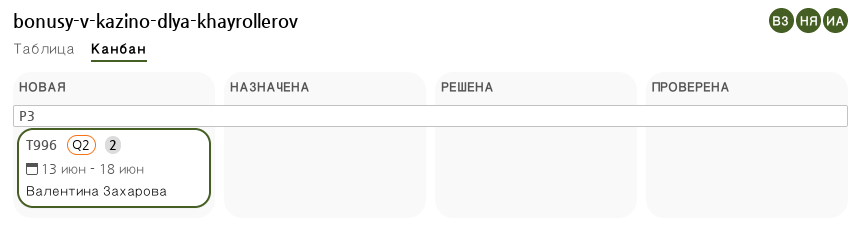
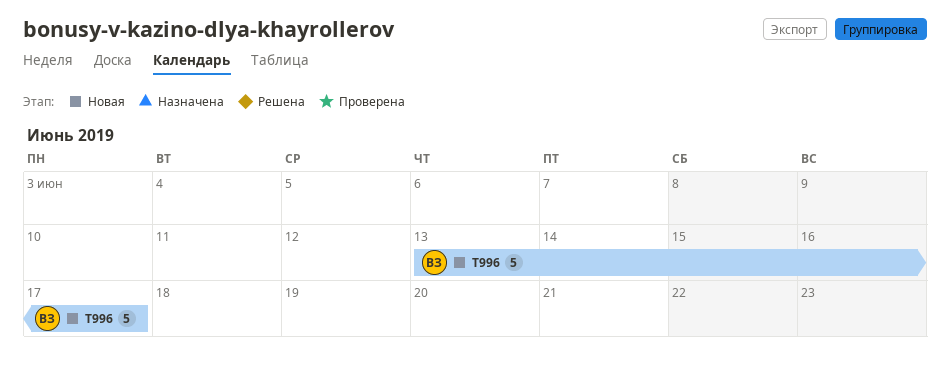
T996, estimate: 2 -> 5
T996, due: Jun 18 -> Jun 17

